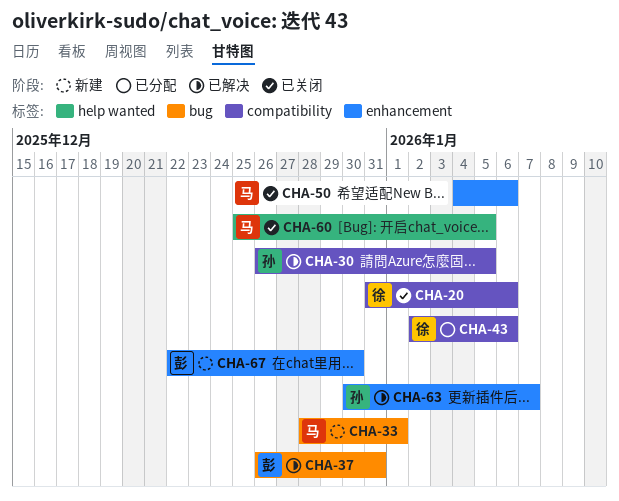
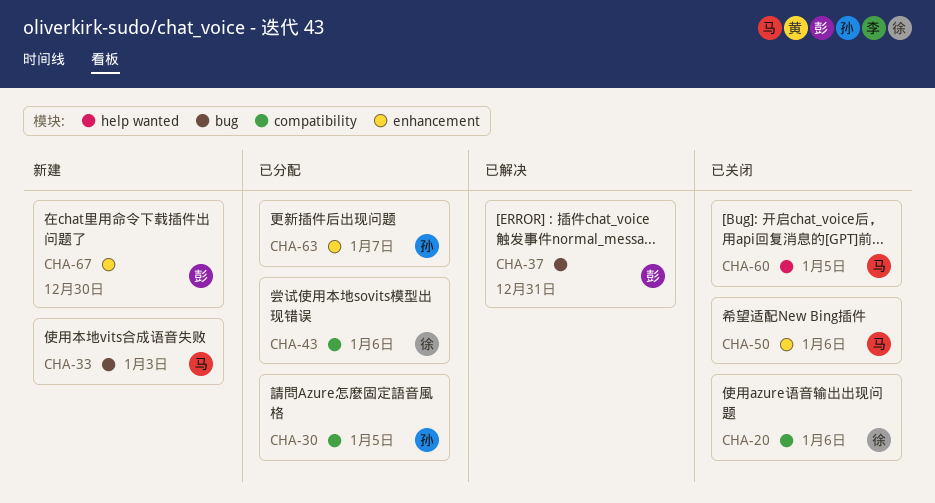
CHA-30, status: 已解决 -> 已分配
CHA-33, due: Jan 1 -> Jan 3
CHA-63, status: 已解决 -> 已分配

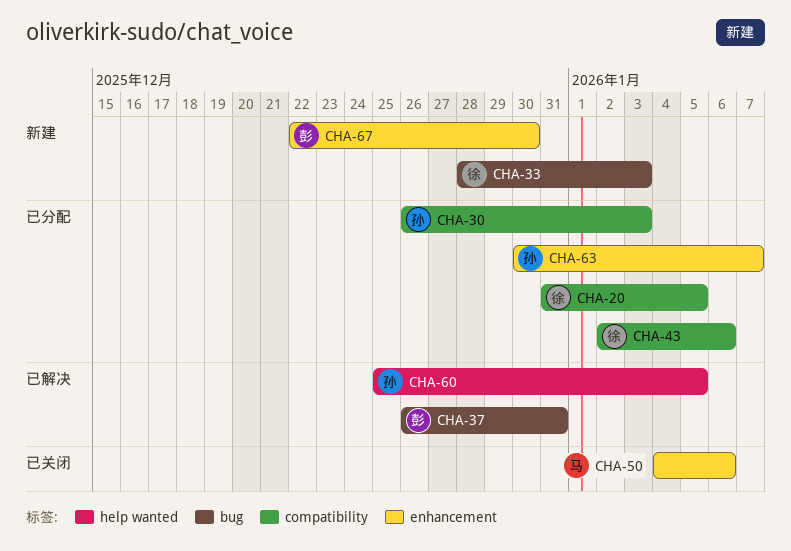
CHA-20, status: 已关闭 -> 已分配
CHA-20, due: Jan 6 -> Jan 5
CHA-30, due: Jan 5 -> Jan 3
CHA-33, owner: 马 -> 徐
CHA-60, status: 已关闭 -> 已解决
CHA-60, owner: 马 -> 孙

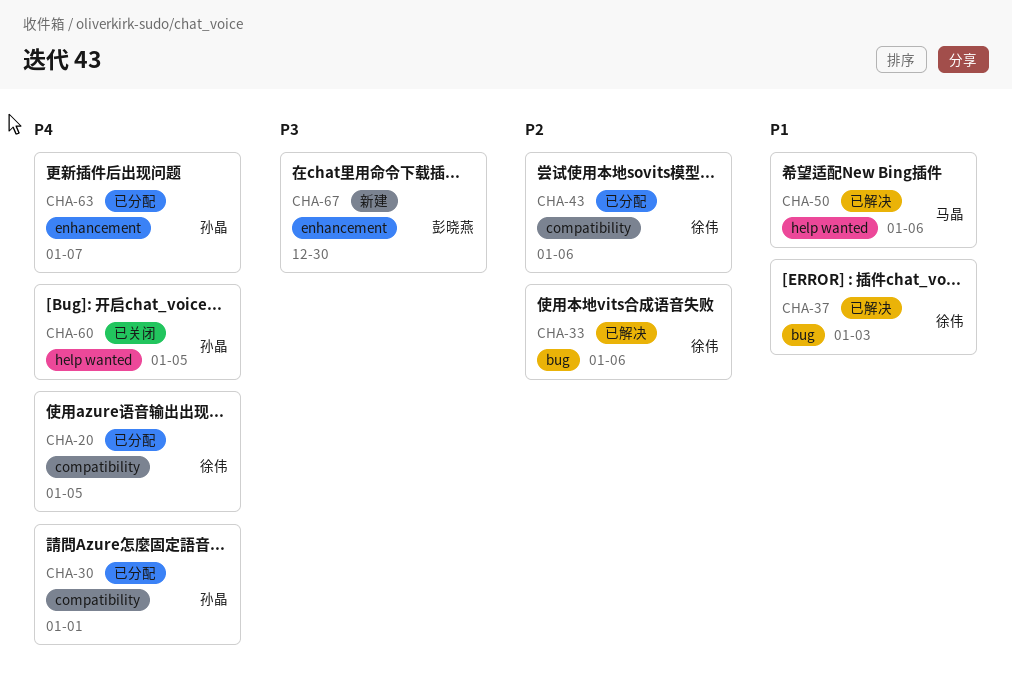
CHA-30, due: Jan 3 -> Jan 1
CHA-33, status: 新建 -> 已解决
CHA-33, due: Jan 3 -> Jan 6
CHA-37, owner: 彭晓燕 -> 徐伟
CHA-37, due: Dec 31 -> Jan 3
CHA-50, status: 已关闭 -> 已解决
CHA-50, label: enhancement -> help wanted
CHA-60, status: 已解决 -> 已关闭

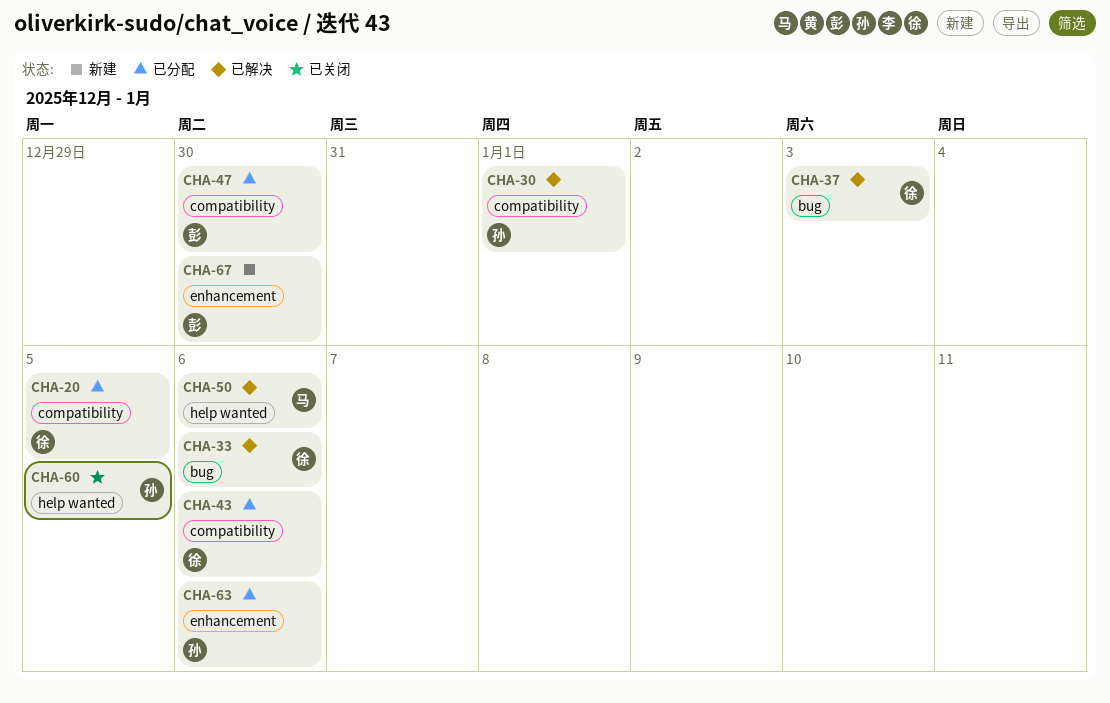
CHA-30, status: 已分配 -> 已解决
CHA-47: none -> present
CHA-63, due: Jan 7 -> Jan 6

